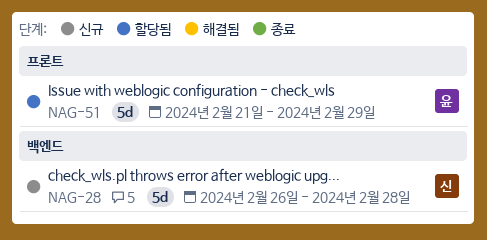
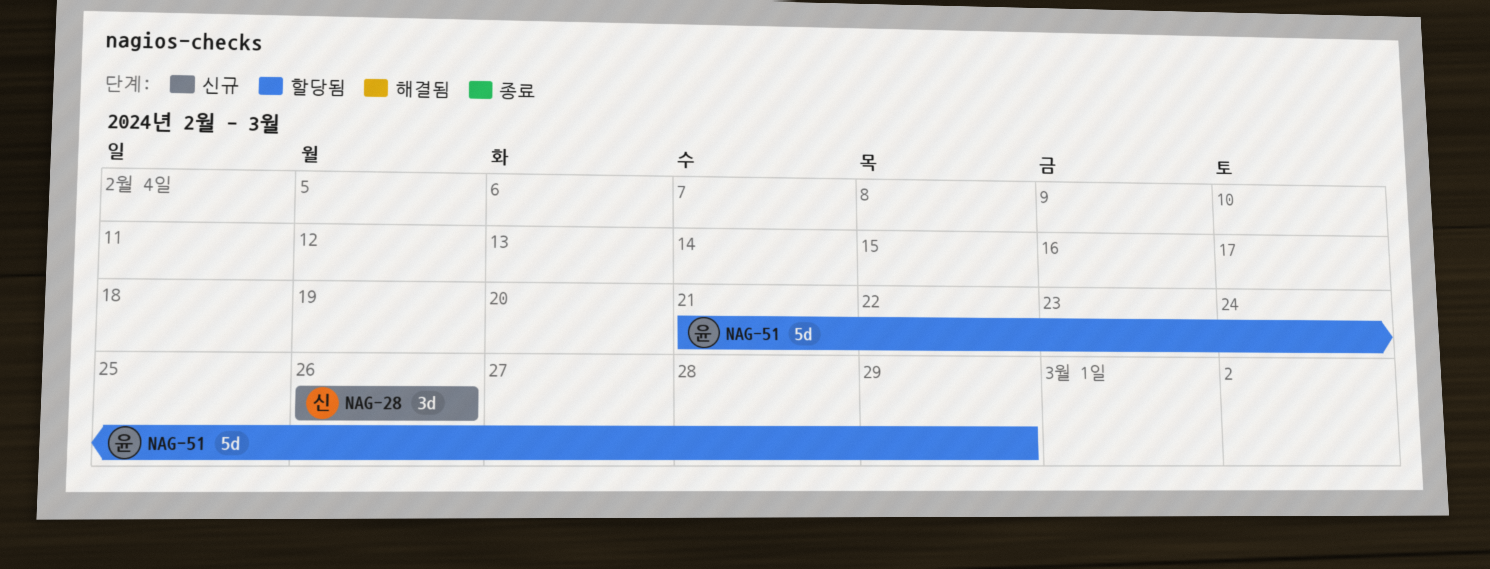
NAG-28, estimate: 5d -> 3d
NAG-28, due: Feb 28 -> Feb 26

